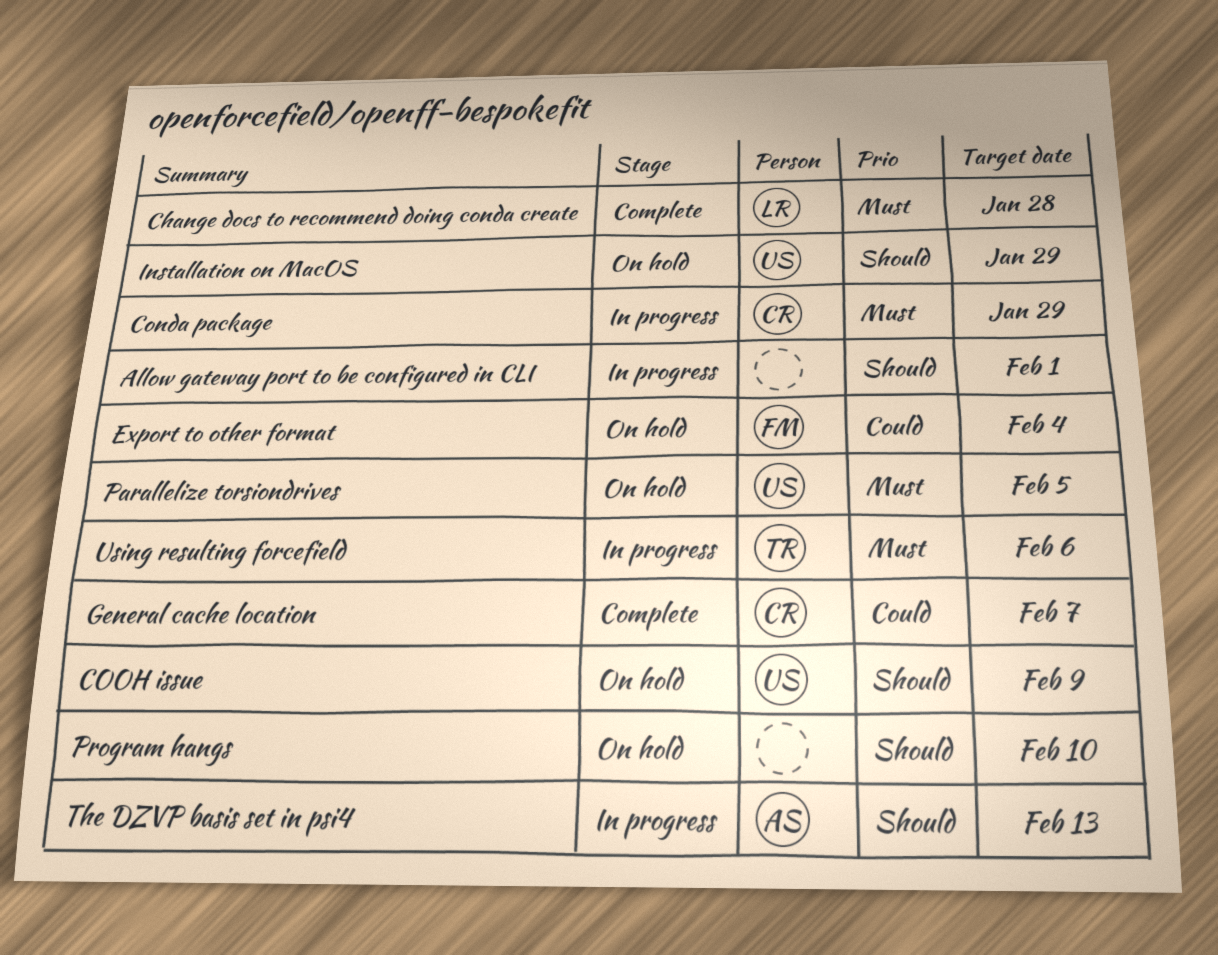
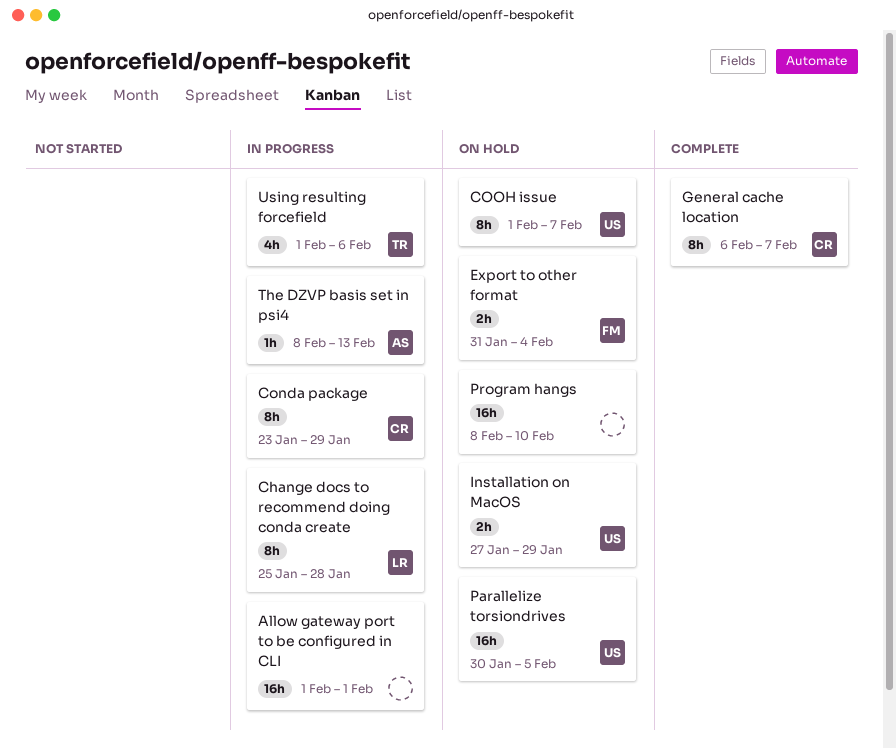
Change docs to recommend doing conda create, status: Complete -> In progress
COOH issue, due: Feb 9 -> Feb 7

